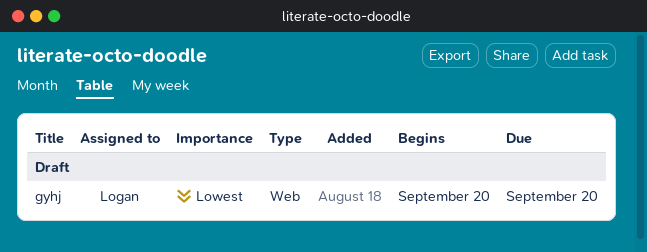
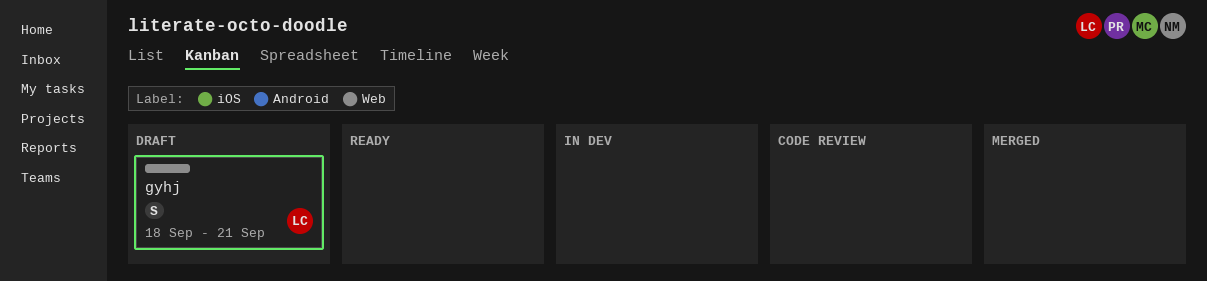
gyhj, start: Sep 20 -> Sep 18
gyhj, due: Sep 20 -> Sep 21

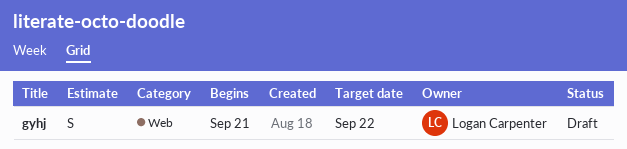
gyhj, start: Sep 18 -> Sep 21
gyhj, due: Sep 21 -> Sep 22

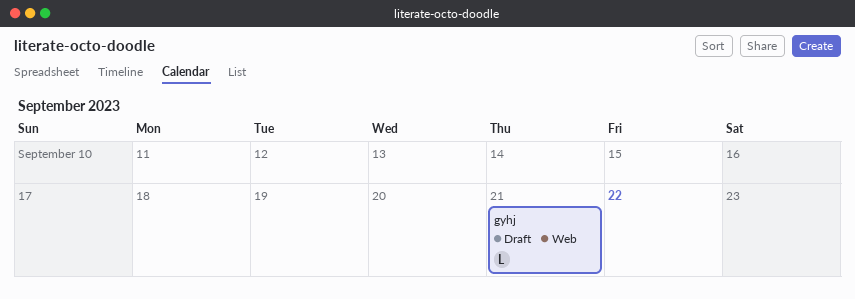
gyhj, estimate: S -> L
gyhj, due: Sep 22 -> Sep 21

